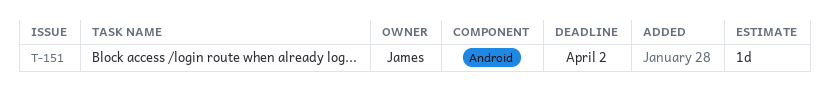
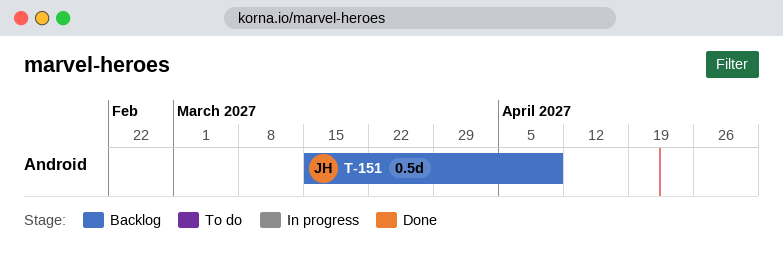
T-151, estimate: 1d -> 0.5d
T-151, due: Apr 2 -> Apr 9

